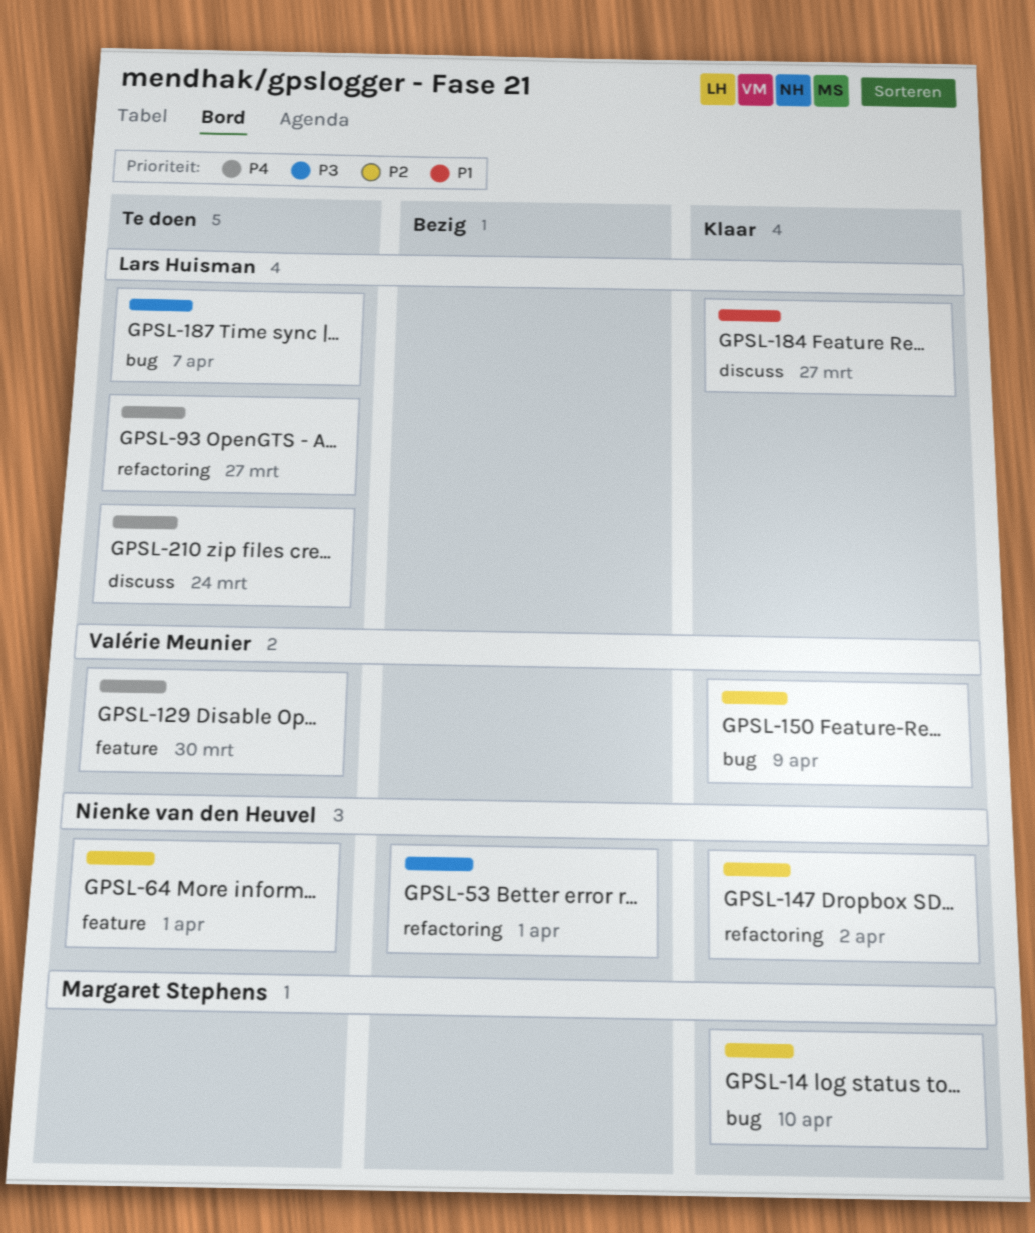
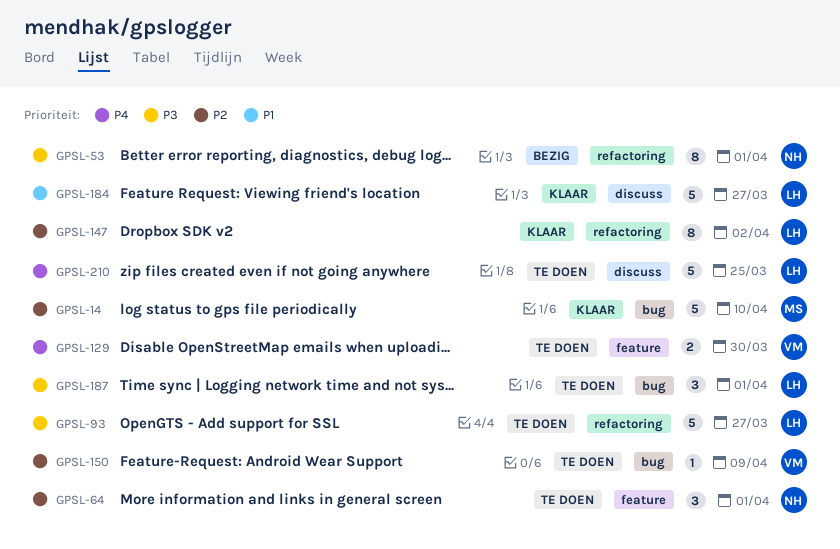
GPSL-93, priority: P4 -> P3
GPSL-147, owner: Nienke van den Heuvel -> Lars Huisman
GPSL-150, status: Klaar -> Te doen
GPSL-187, due: Apr 7 -> Apr 1
GPSL-210, due: Mar 24 -> Mar 25

